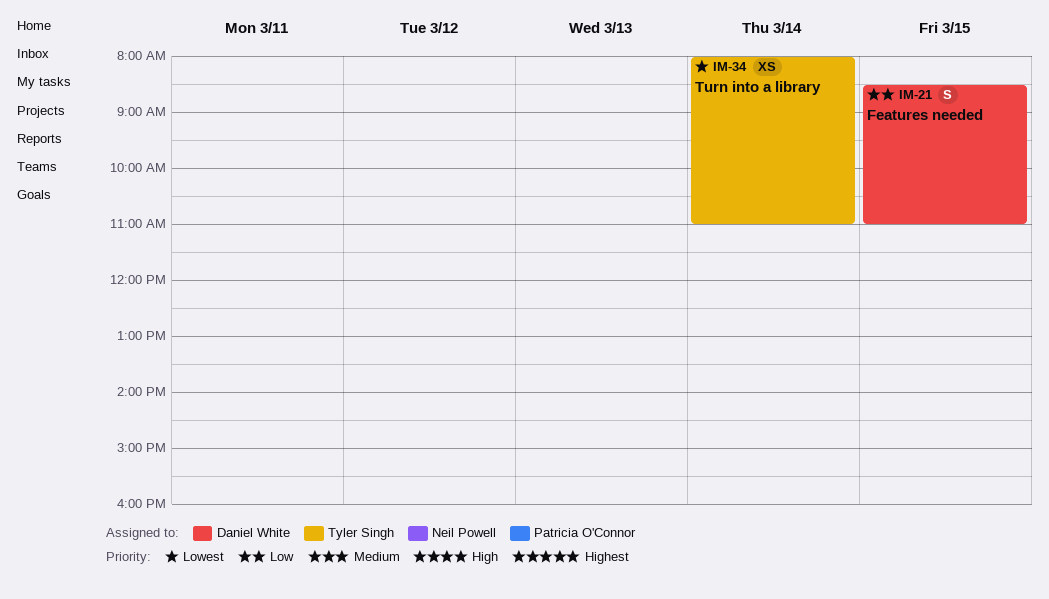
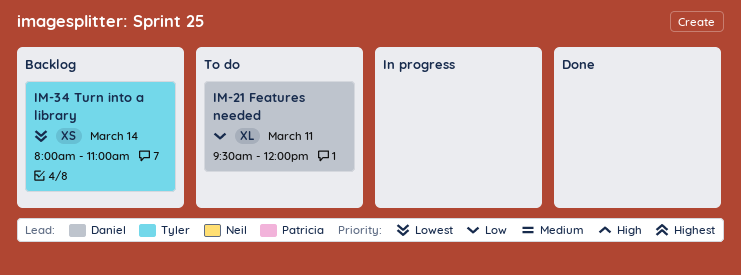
IM-21, estimate: S -> XL
IM-21, day: Mar 15 -> Mar 11
IM-21, begins: 08:30 -> 09:30
IM-21, ends: 11:00 -> 12:00

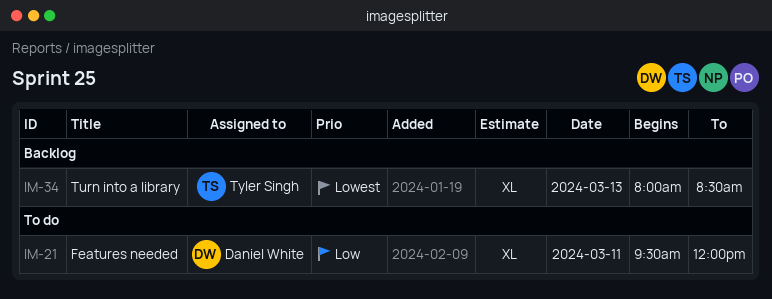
IM-34, estimate: XS -> XL
IM-34, day: Mar 14 -> Mar 13
IM-34, ends: 11:00 -> 08:30

